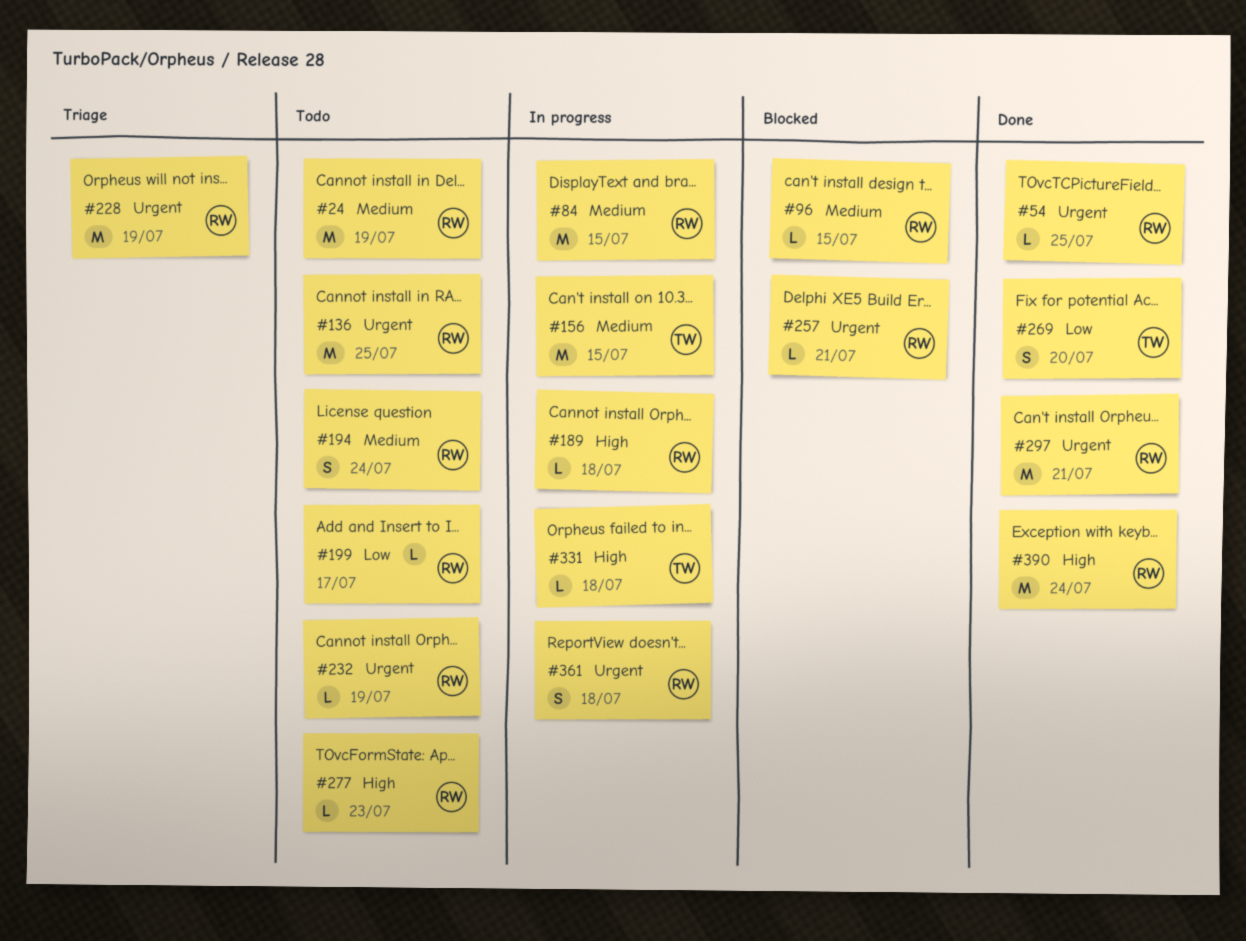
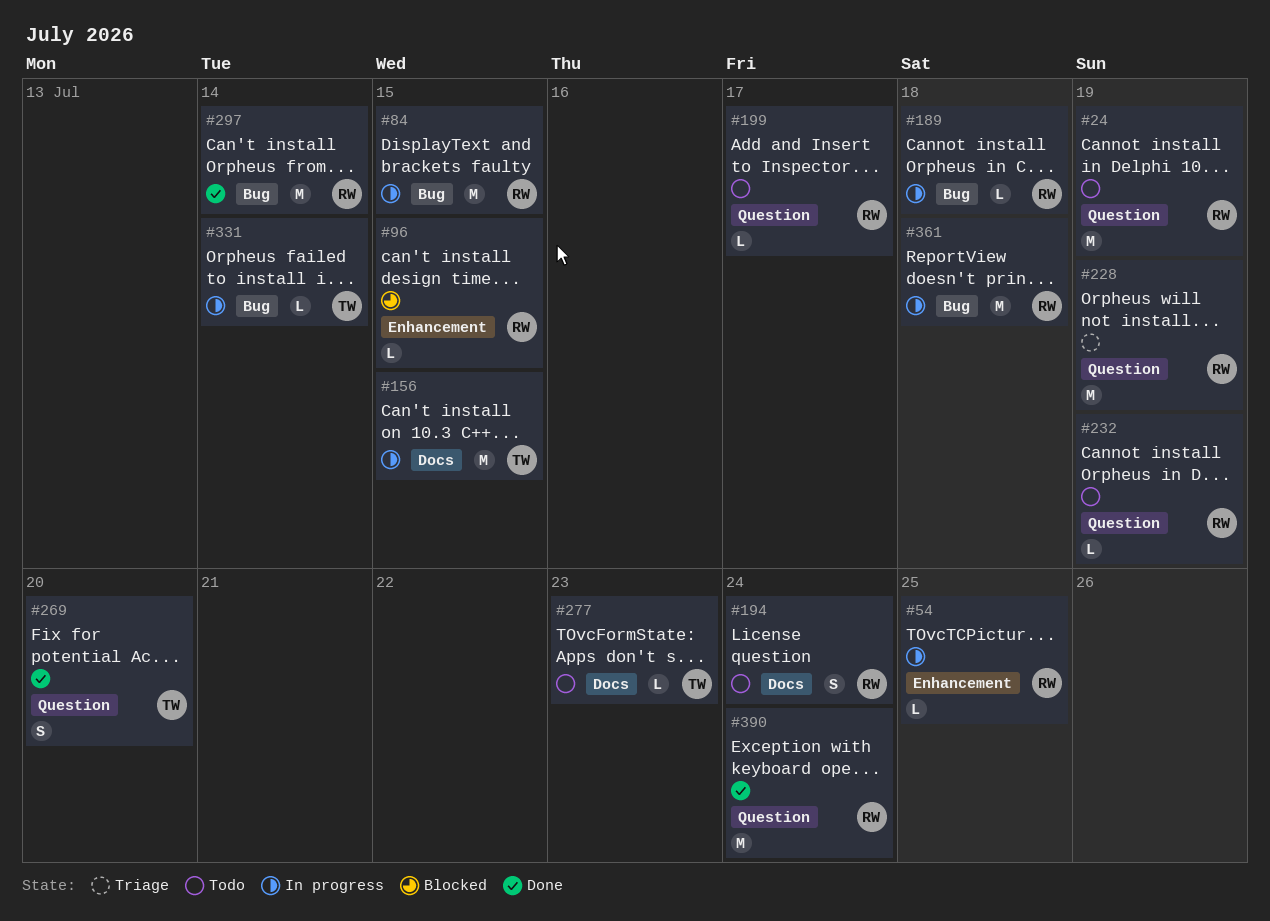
#54, status: Done -> In progress
#136: present -> none
#257: present -> none
#277, owner: RW -> TW
#297, due: Jul 21 -> Jul 14
#331, due: Jul 18 -> Jul 14
#361, estimate: S -> M

